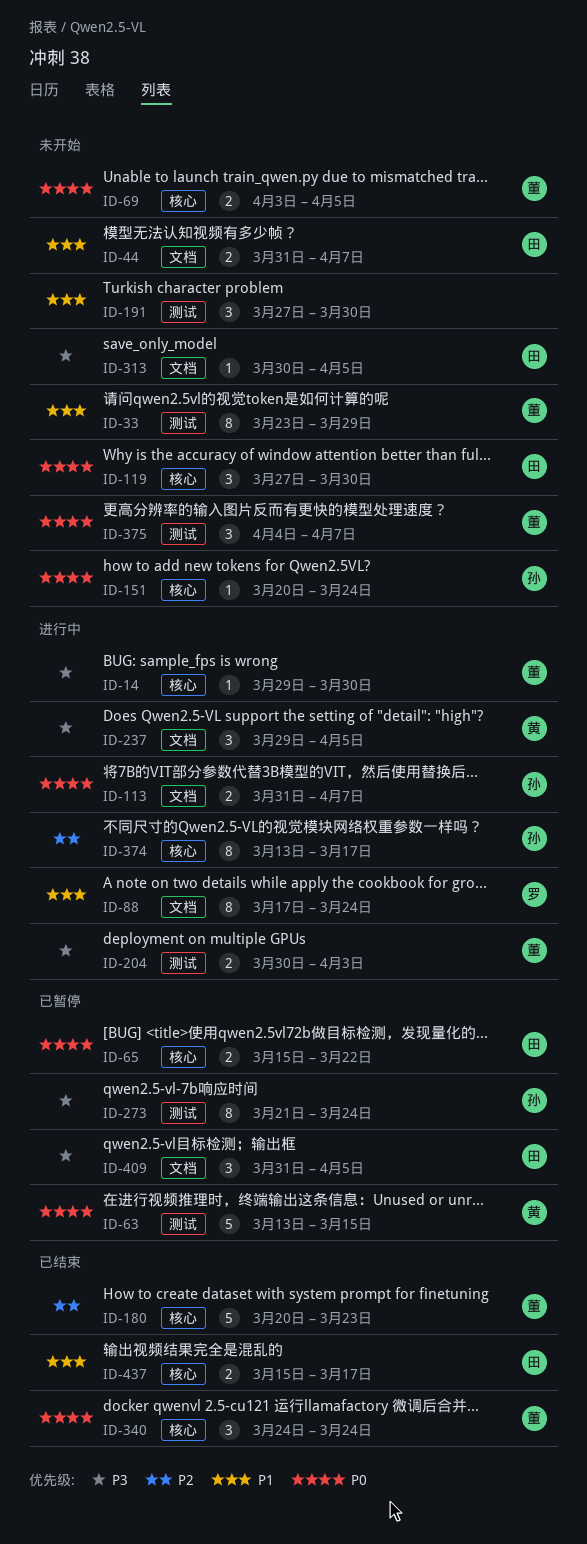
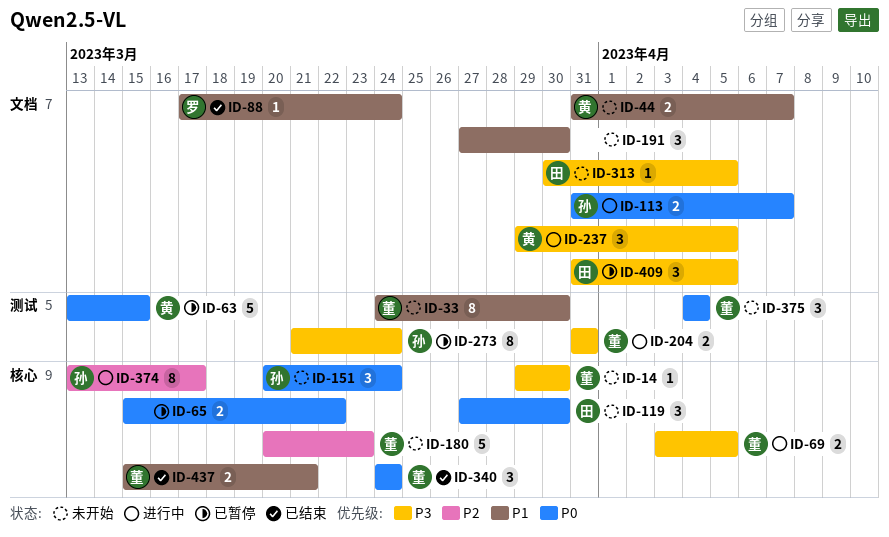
ID-14, status: 进行中 -> 未开始
ID-33, start: Mar 23 -> Mar 24
ID-33, due: Mar 29 -> Mar 30
ID-44, owner: 田 -> 黄
ID-65, owner: 田 -> none
ID-69, status: 未开始 -> 进行中
ID-69, priority: P0 -> P3
ID-88, status: 进行中 -> 已结束
ID-88, estimate: 8 -> 1
ID-151, estimate: 1 -> 3
ID-180, status: 已结束 -> 未开始
ID-191, label: 测试 -> 文档
ID-204, start: Mar 30 -> Mar 31
ID-204, due: Apr 3 -> Mar 31
ID-375, due: Apr 7 -> Apr 4
ID-437, owner: 田 -> 董
ID-437, due: Mar 17 -> Mar 21

